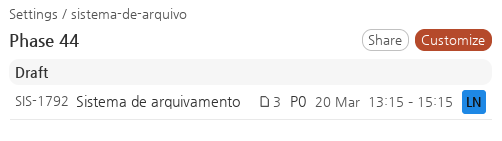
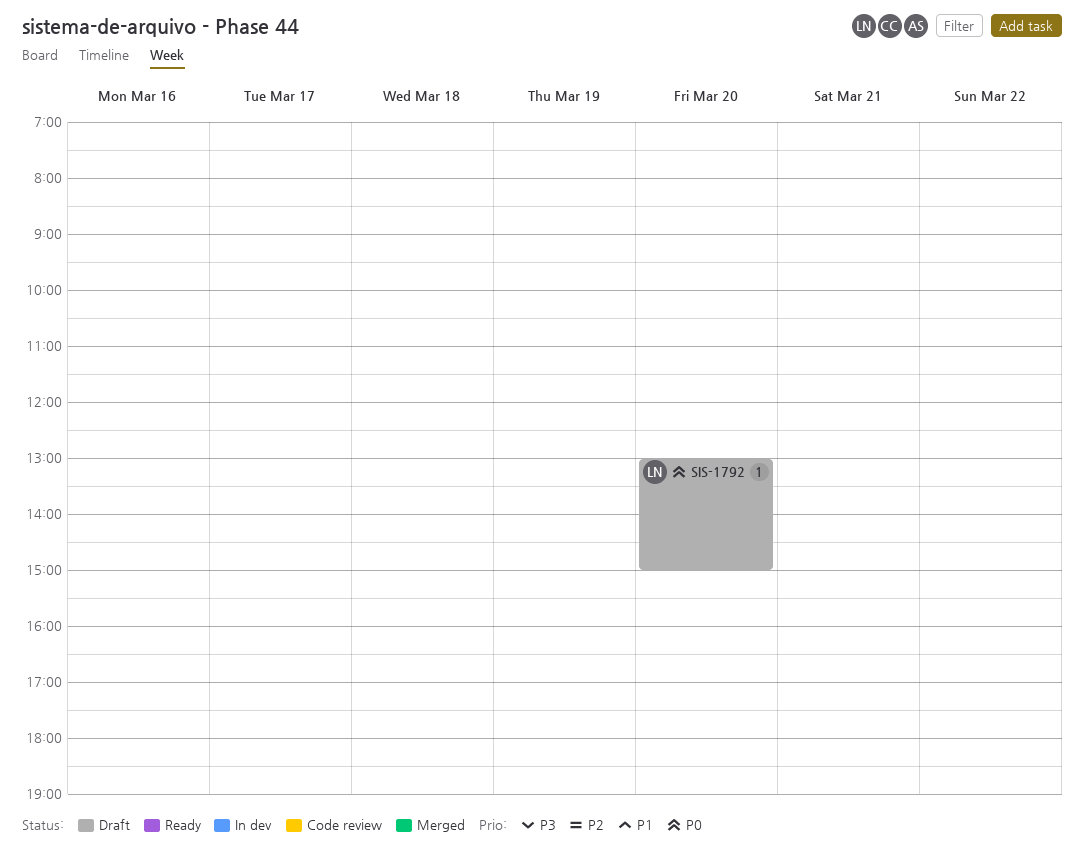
SIS-1792, begins: 13:15 -> 13:00
SIS-1792, ends: 15:15 -> 15:00

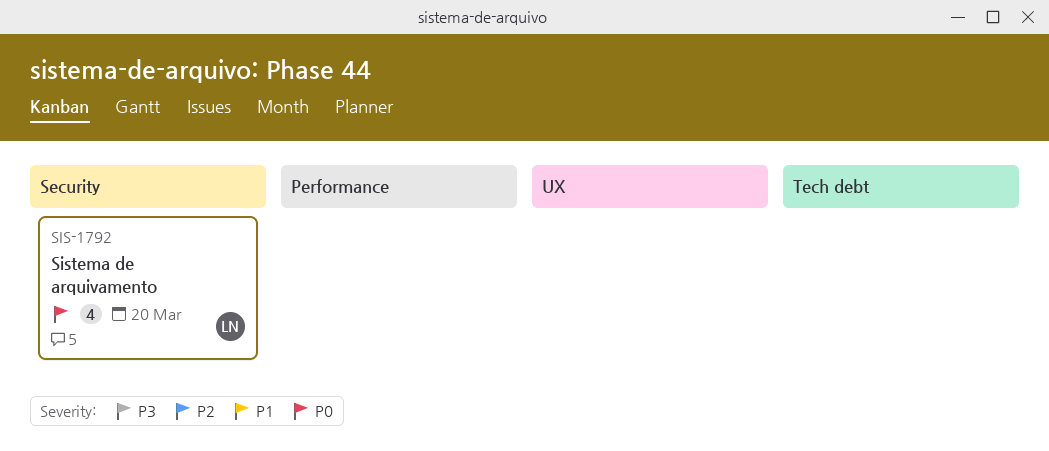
SIS-1792, estimate: 1 -> 4

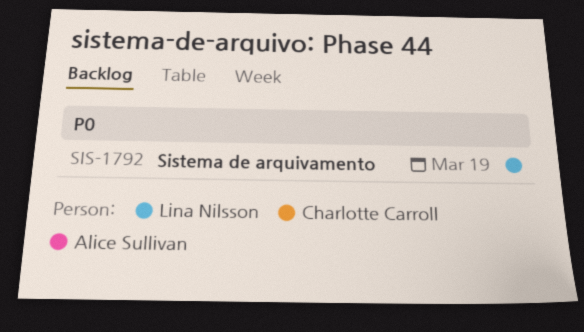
SIS-1792, day: Mar 20 -> Mar 19

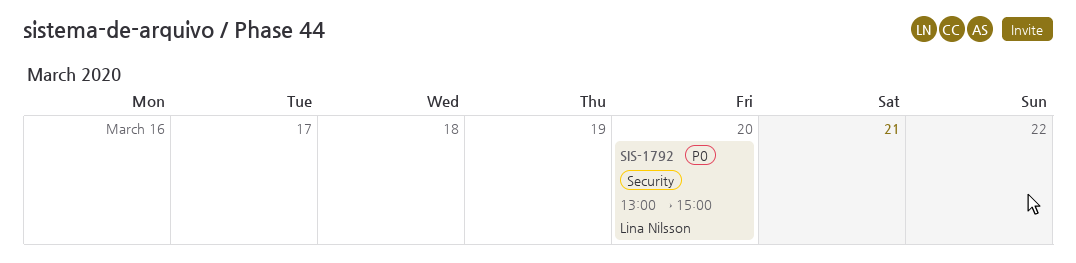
SIS-1792, day: Mar 19 -> Mar 20

